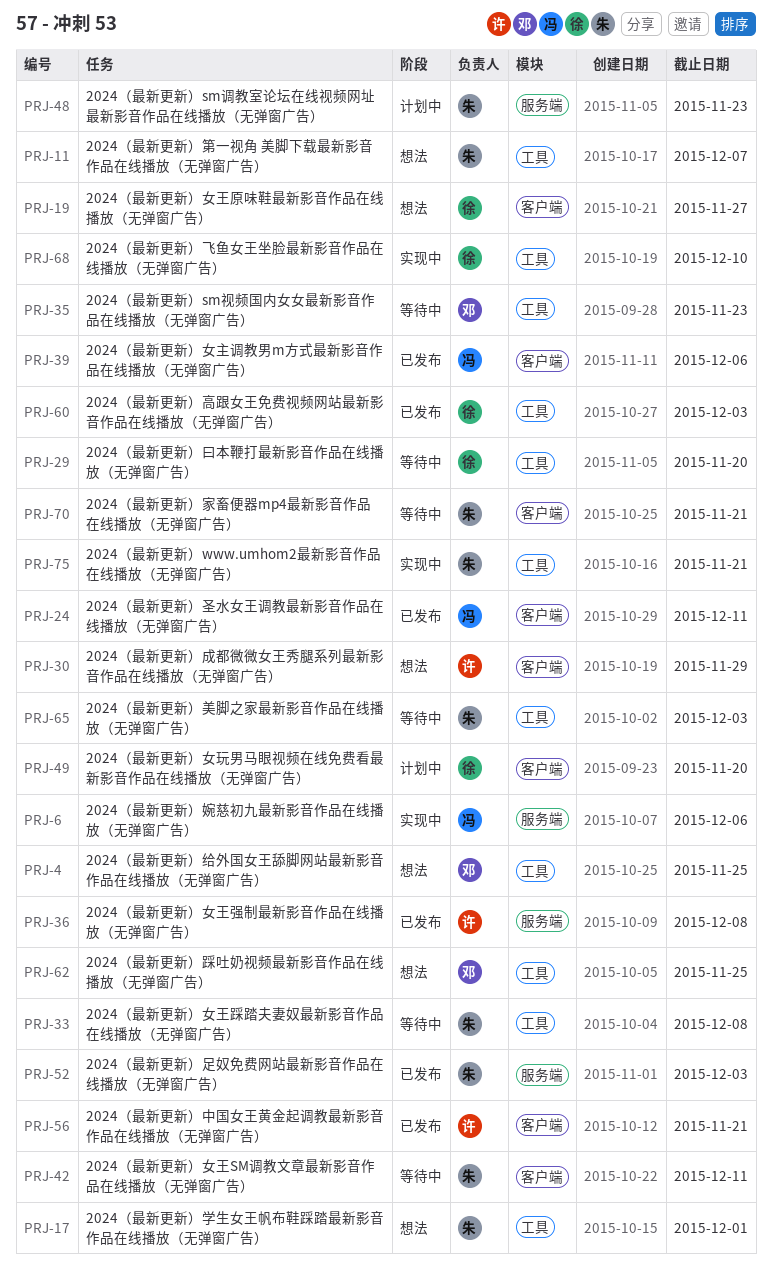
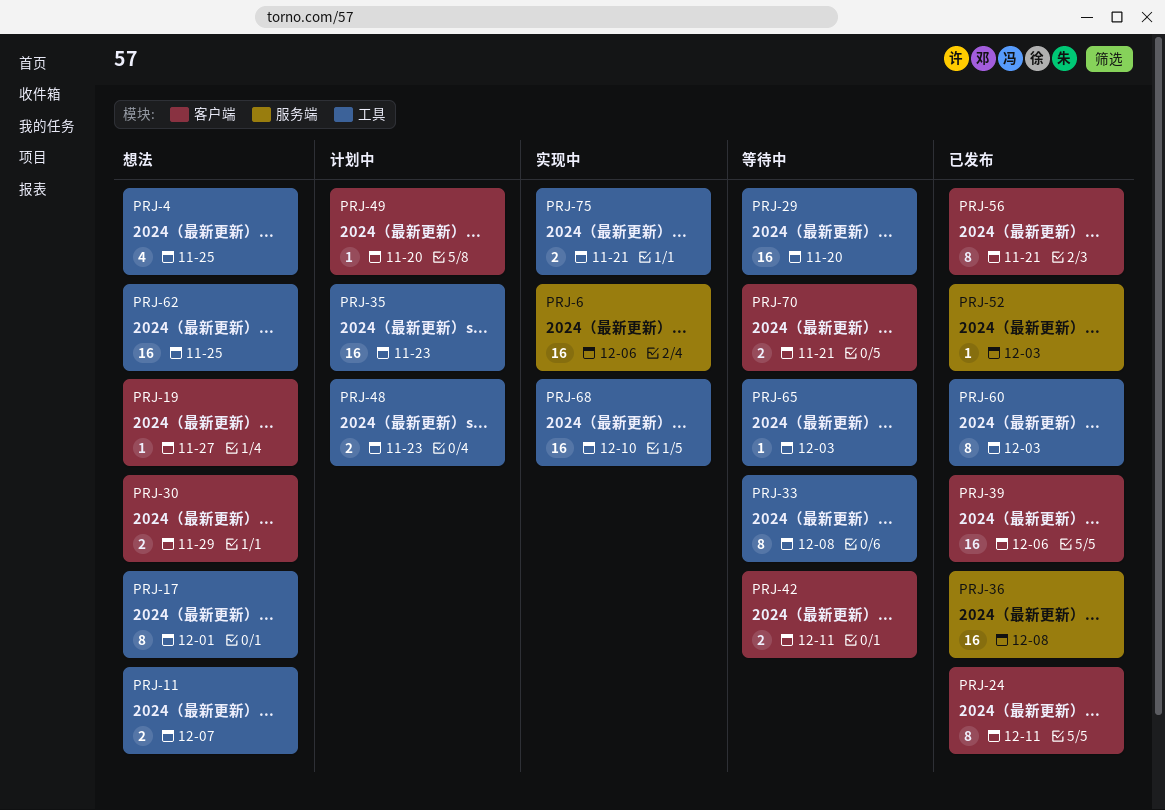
PRJ-35, status: 等待中 -> 计划中
PRJ-48, label: 服务端 -> 工具

